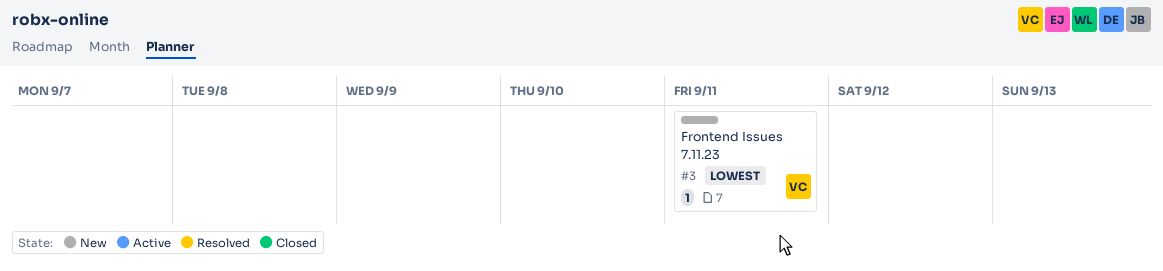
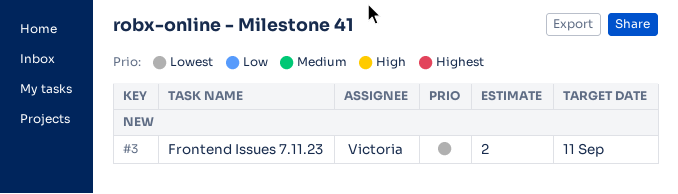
#3, estimate: 1 -> 2

